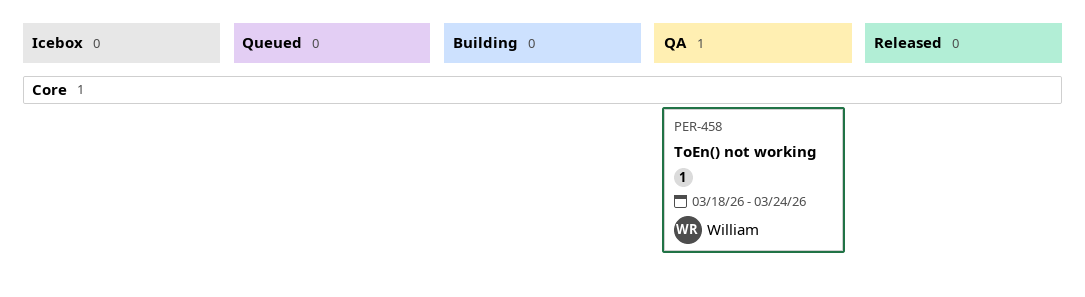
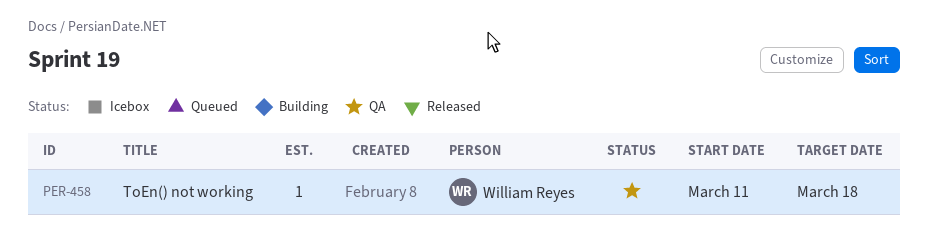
PER-458, start: Mar 18 -> Mar 11
PER-458, due: Mar 24 -> Mar 18

